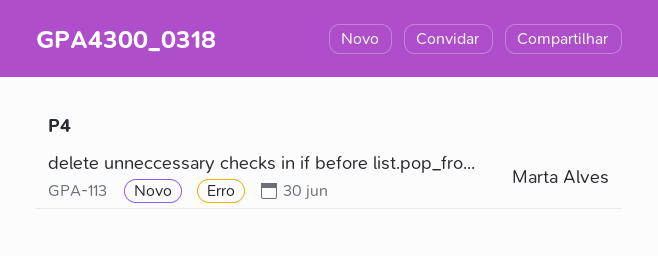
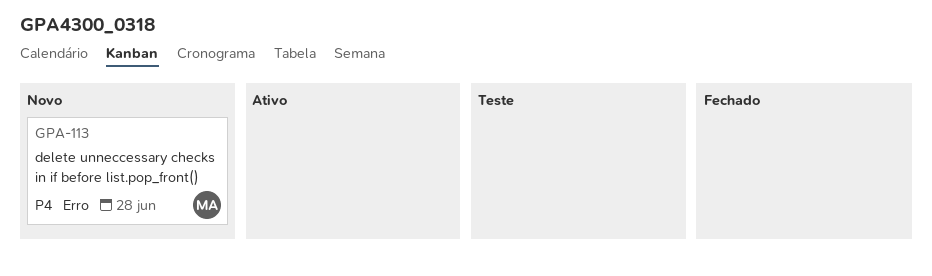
GPA-113, due: Jun 30 -> Jun 28

